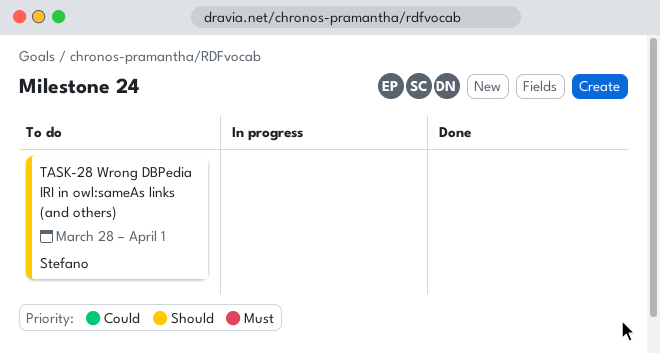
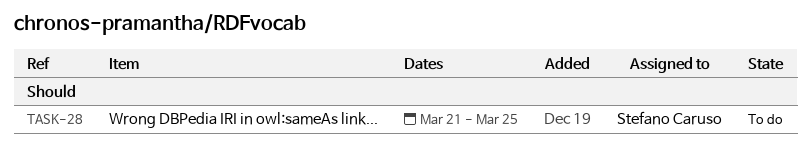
TASK-28, start: Mar 28 -> Mar 21
TASK-28, due: Apr 1 -> Mar 25

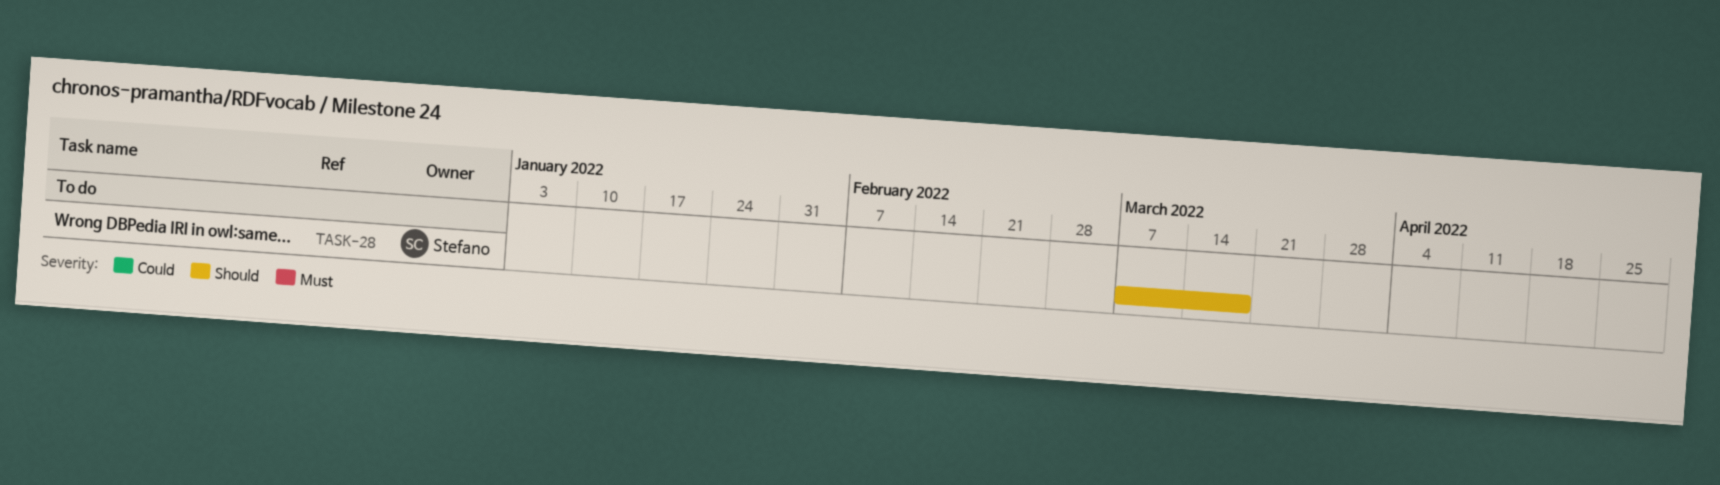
TASK-28, start: Mar 21 -> Mar 7
TASK-28, due: Mar 25 -> Mar 18

